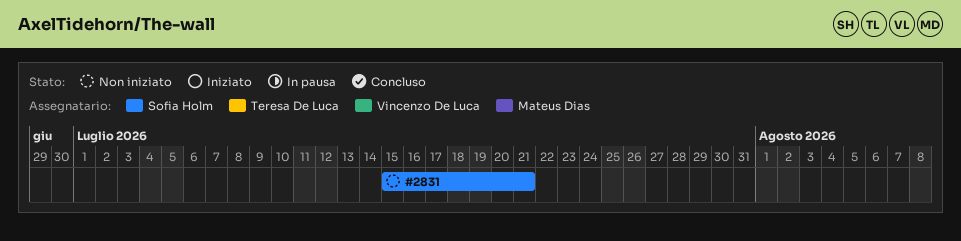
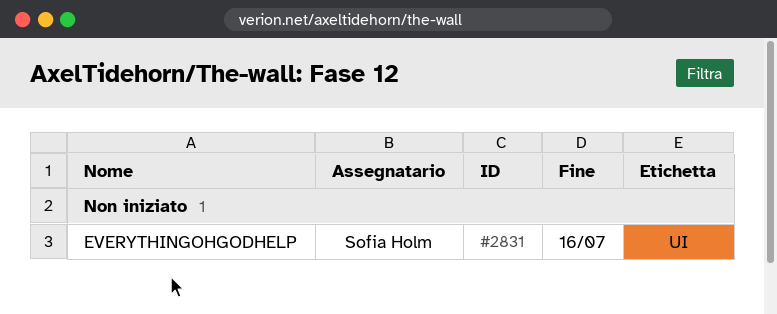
#2831, due: Jul 21 -> Jul 16

